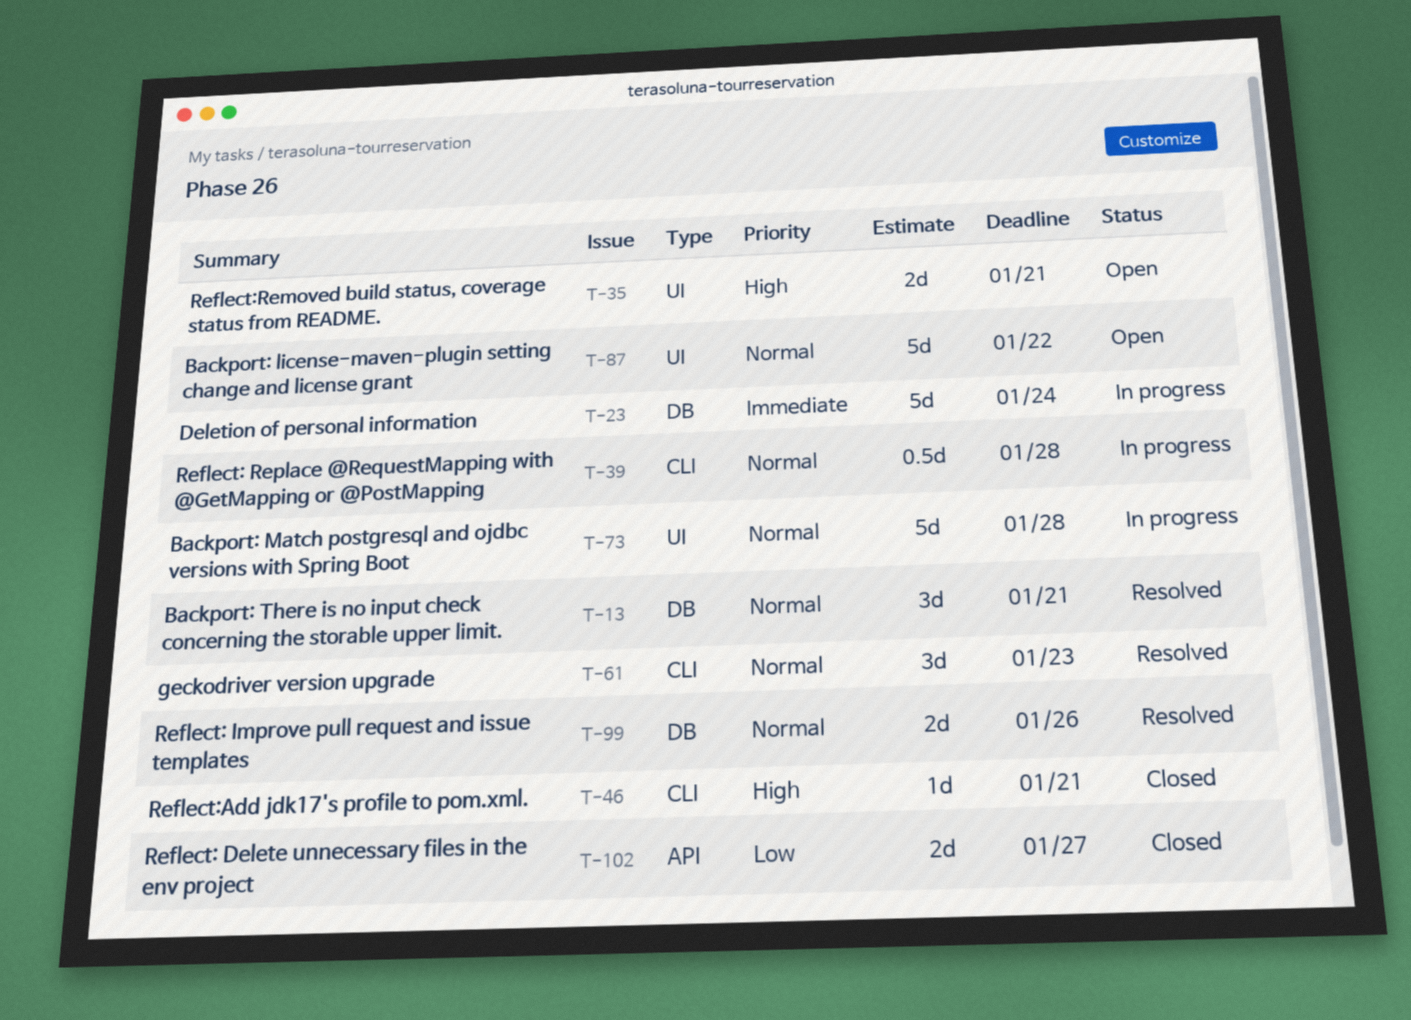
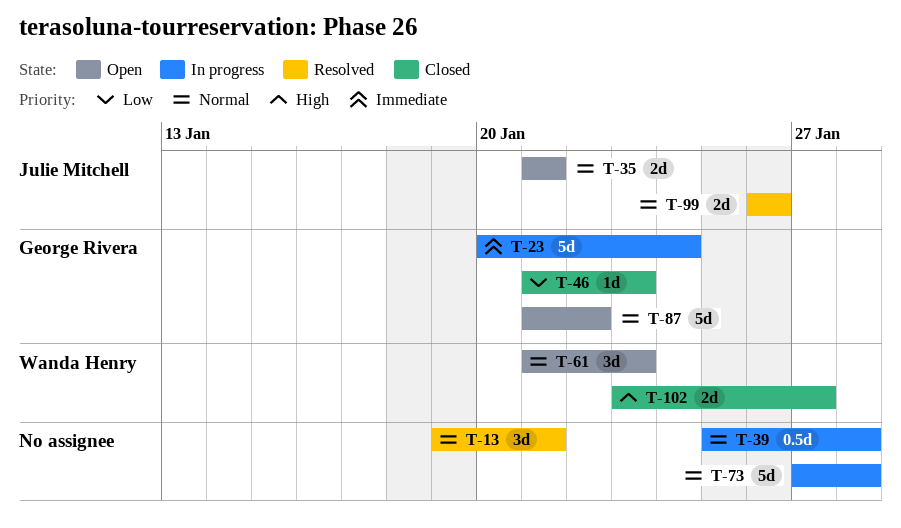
T-35, priority: High -> Normal
T-46, priority: High -> Low
T-46, due: Jan 21 -> Jan 23
T-61, status: Resolved -> Open
T-102, priority: Low -> High

